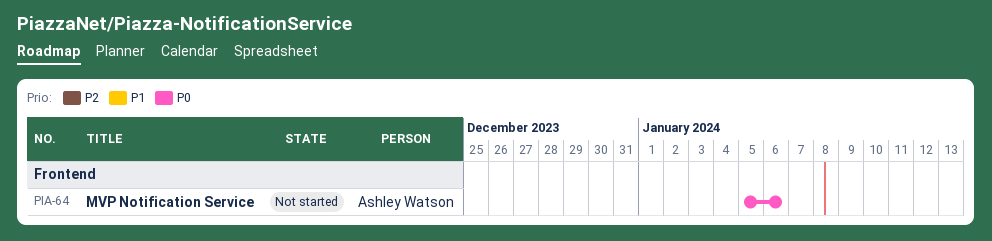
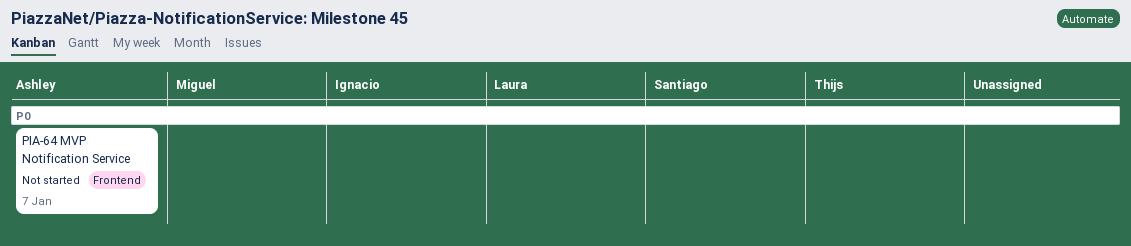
PIA-64, due: Jan 6 -> Jan 7

